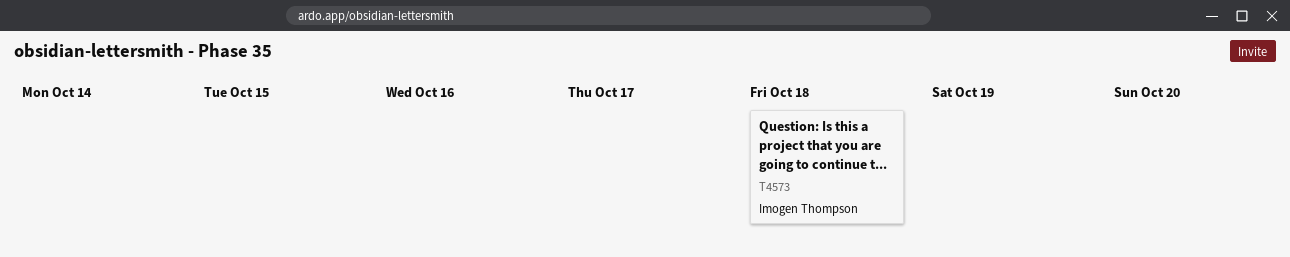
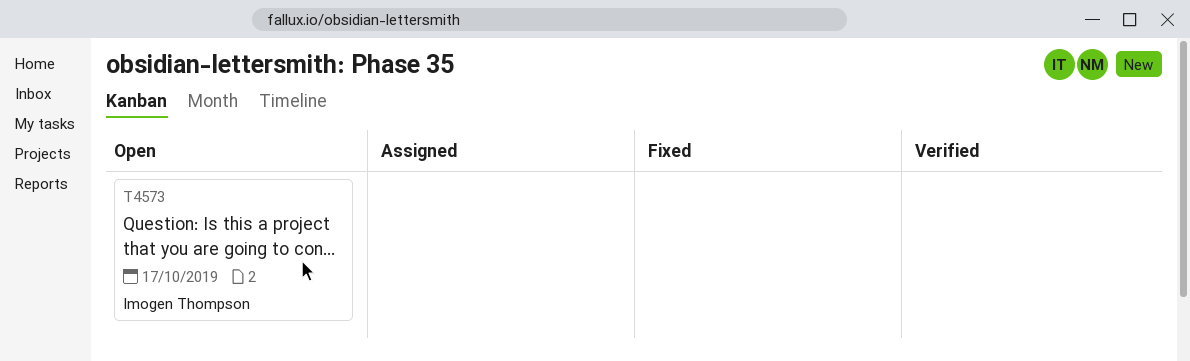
T4573, due: Oct 18 -> Oct 17

